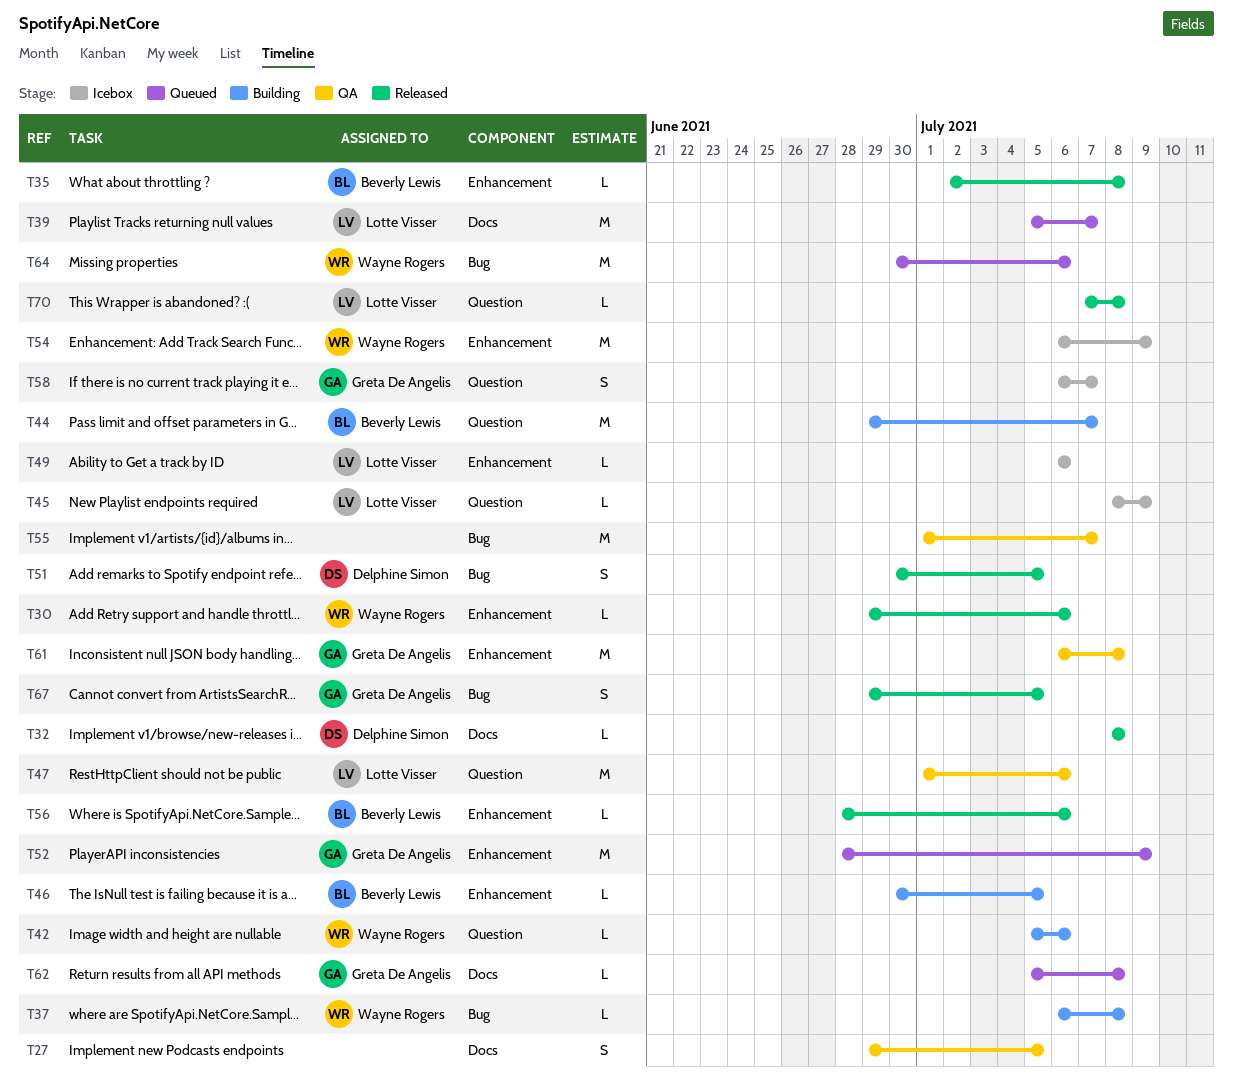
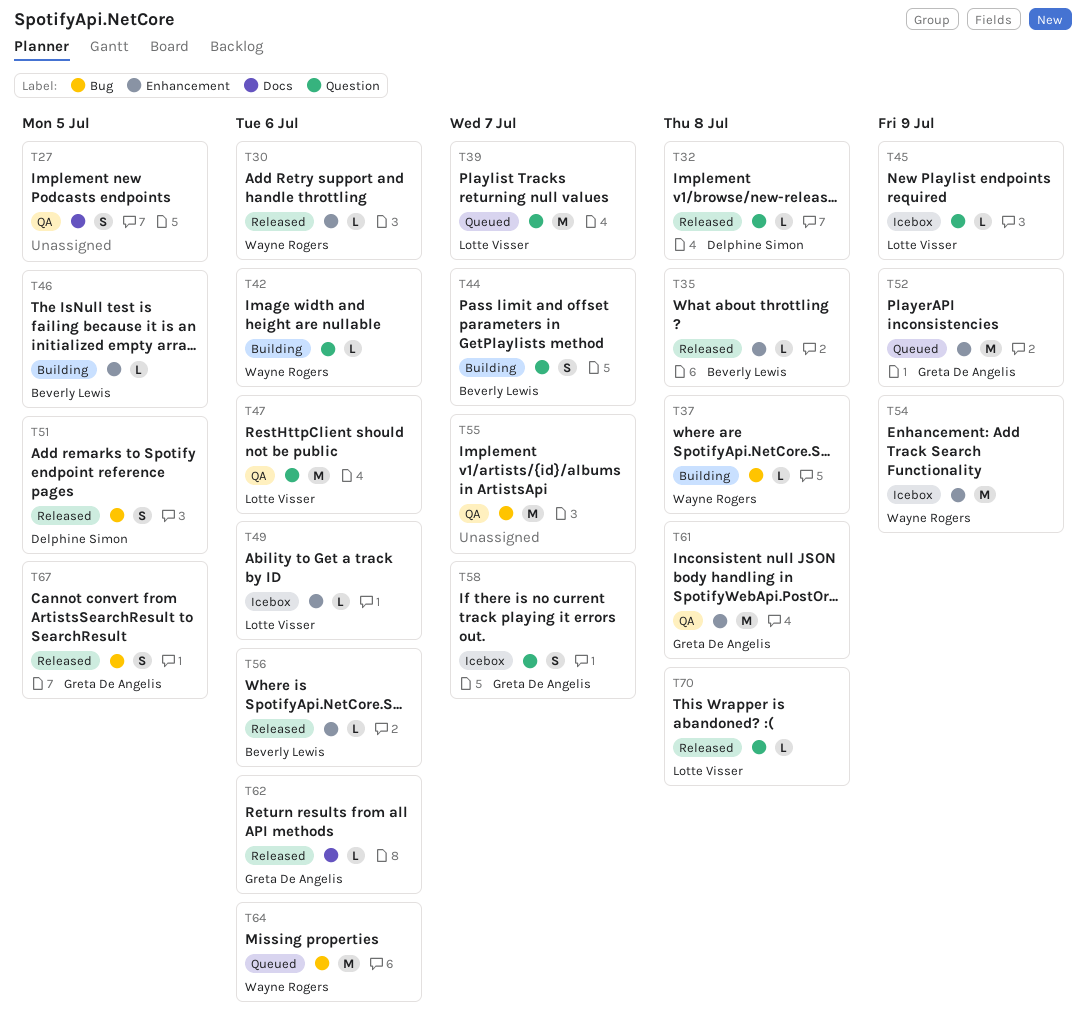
T32, label: Docs -> Question
T39, label: Docs -> Question
T44, estimate: M -> S
T62, status: Queued -> Released
T62, due: Jul 8 -> Jul 6

